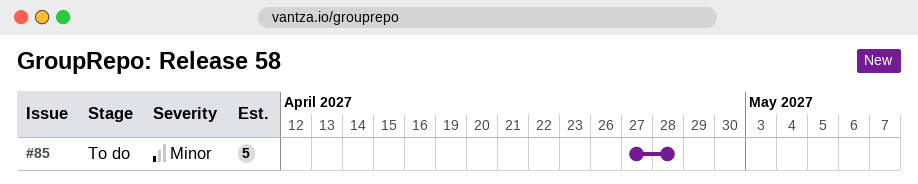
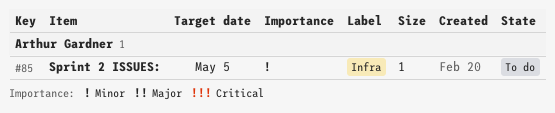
#85, estimate: 5 -> 1
#85, due: Apr 28 -> May 5

